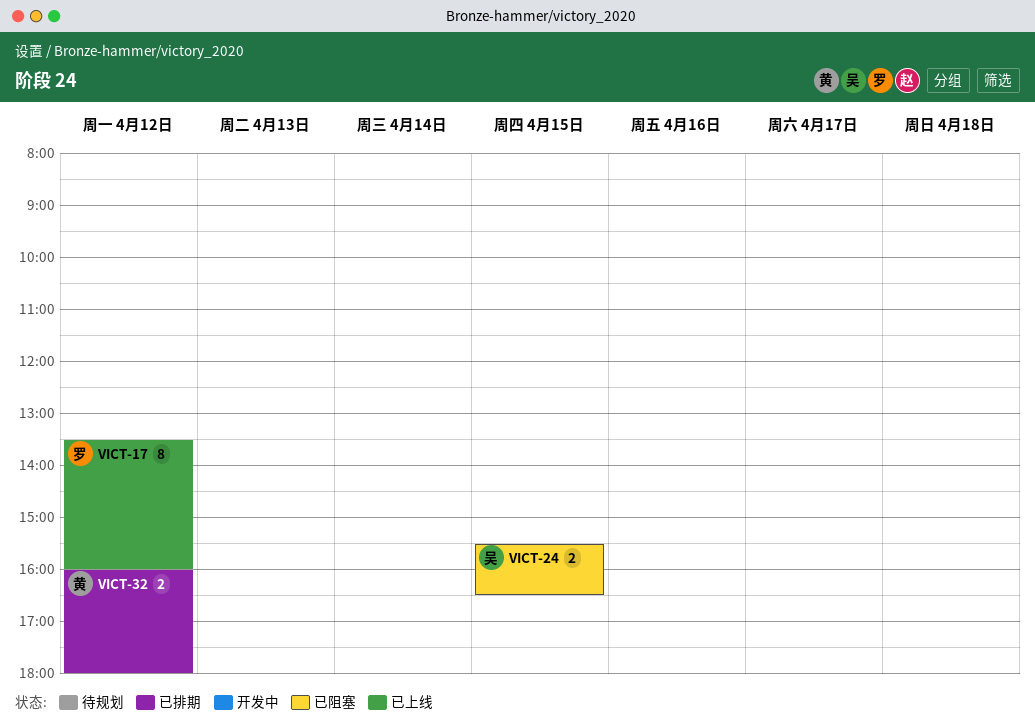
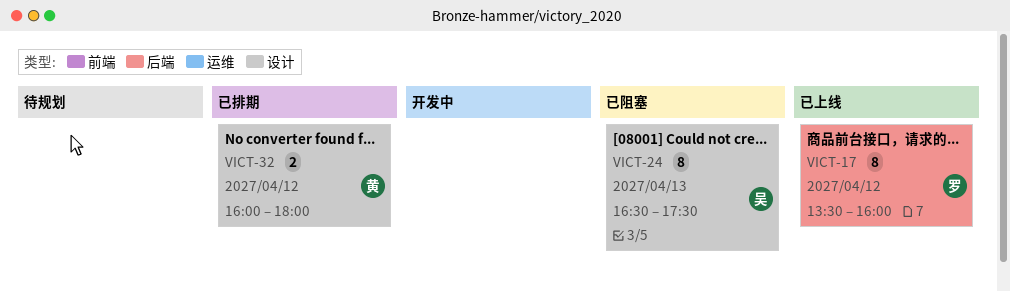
VICT-24, estimate: 2 -> 8
VICT-24, day: Apr 15 -> Apr 13
VICT-24, begins: 15:30 -> 16:30
VICT-24, ends: 16:30 -> 17:30

